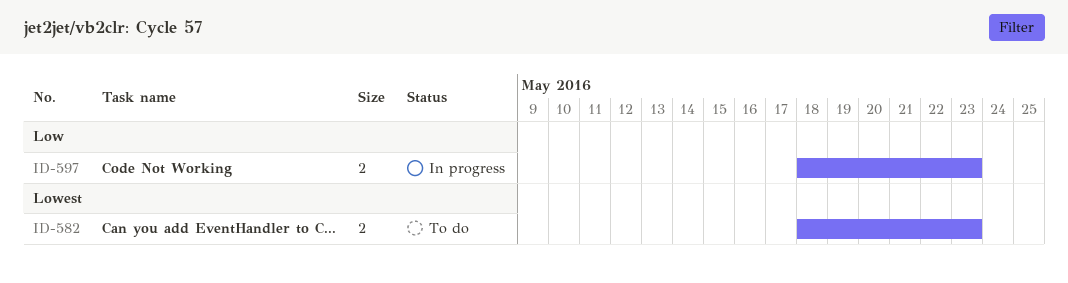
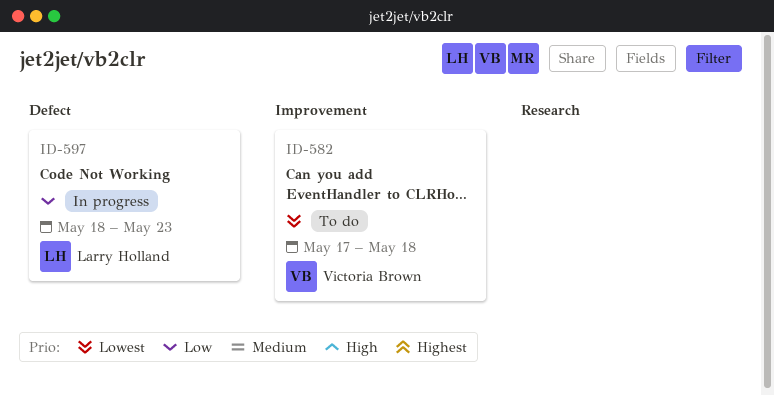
ID-582, start: May 18 -> May 17
ID-582, due: May 23 -> May 18

